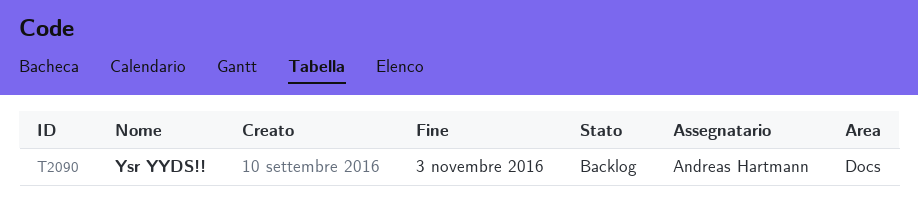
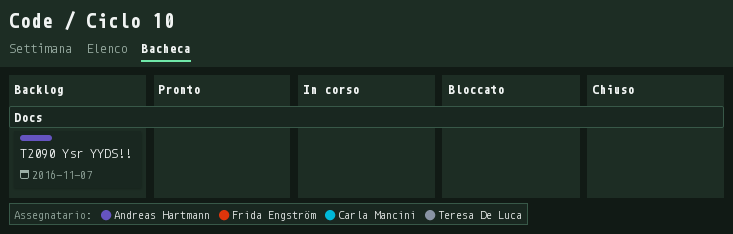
T2090, due: Nov 3 -> Nov 7

